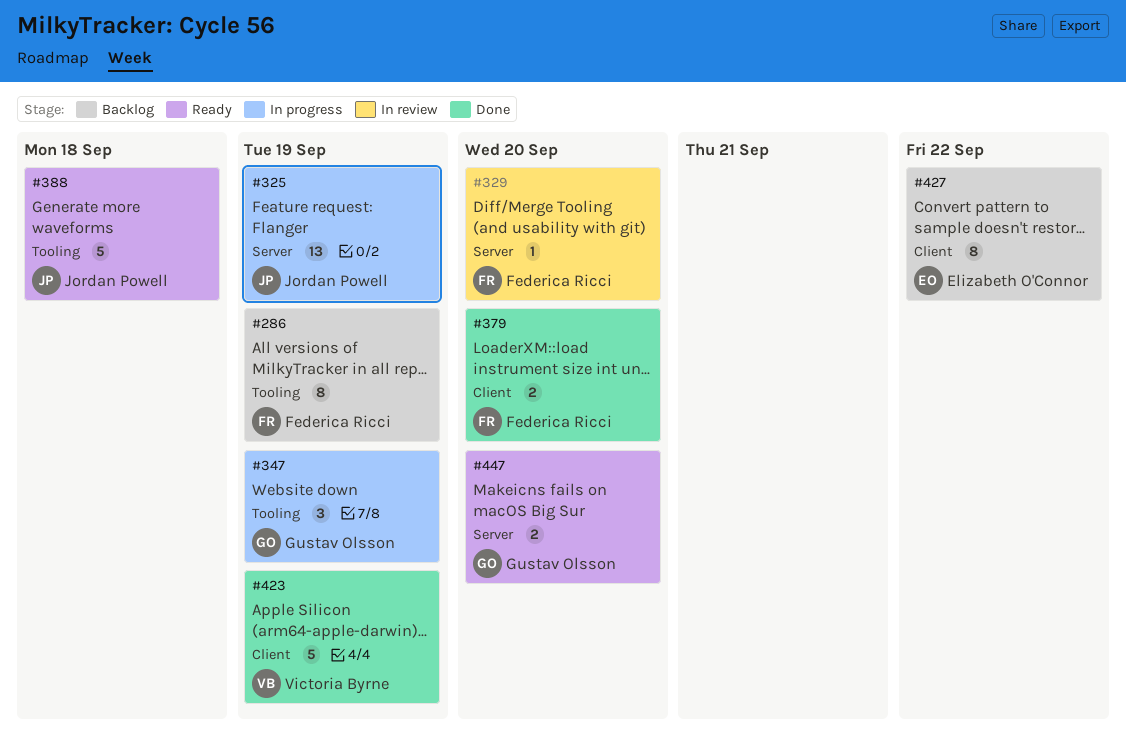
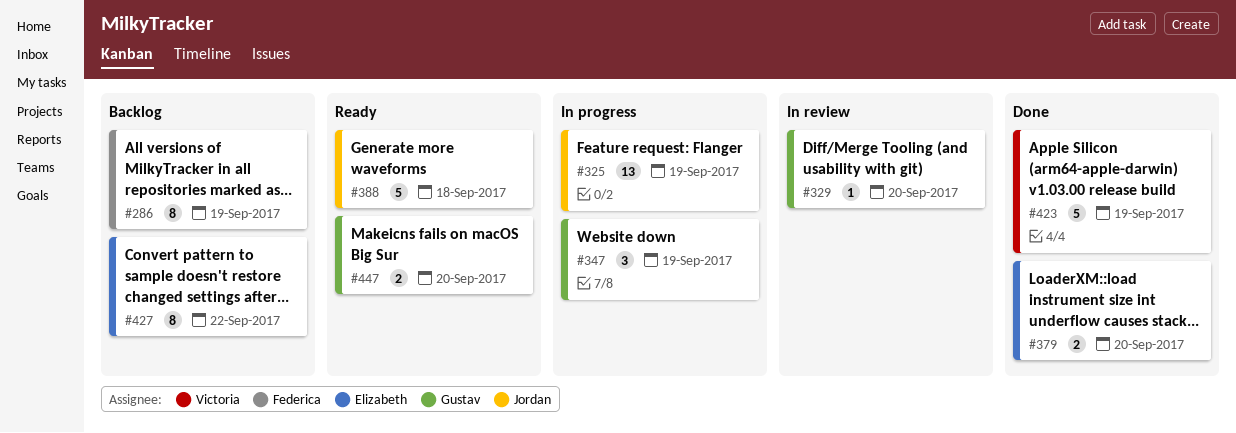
#329, owner: Federica Ricci -> Gustav Olsson
#379, owner: Federica Ricci -> Elizabeth O'Connor

